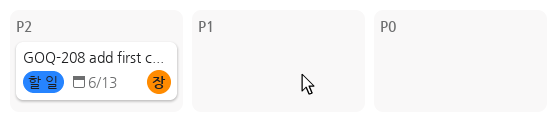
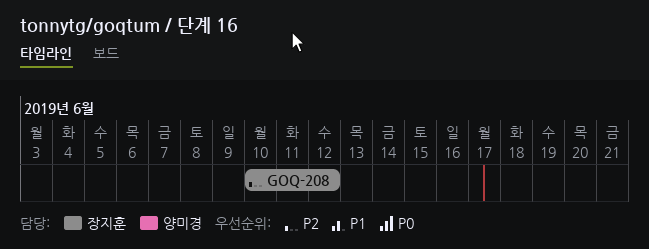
GOQ-208, due: Jun 13 -> Jun 12

